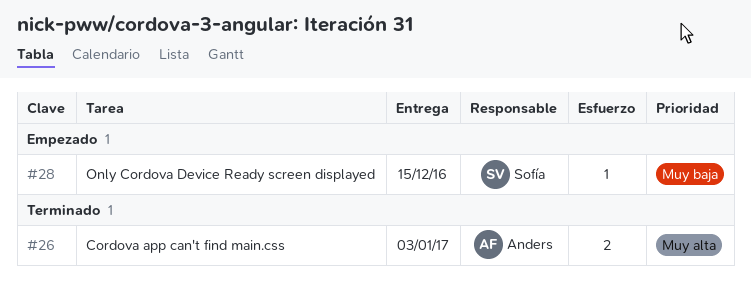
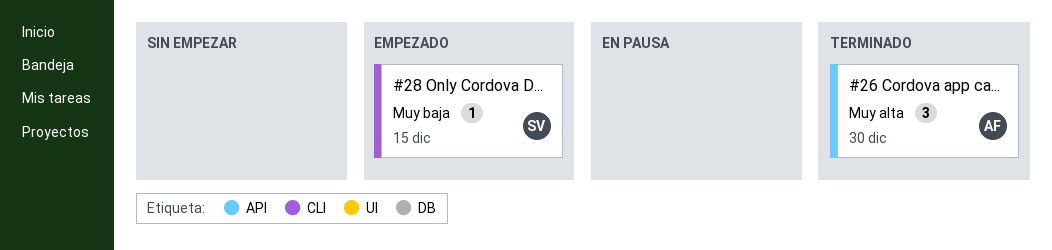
#26, estimate: 2 -> 3
#26, due: Jan 3 -> Dec 30

